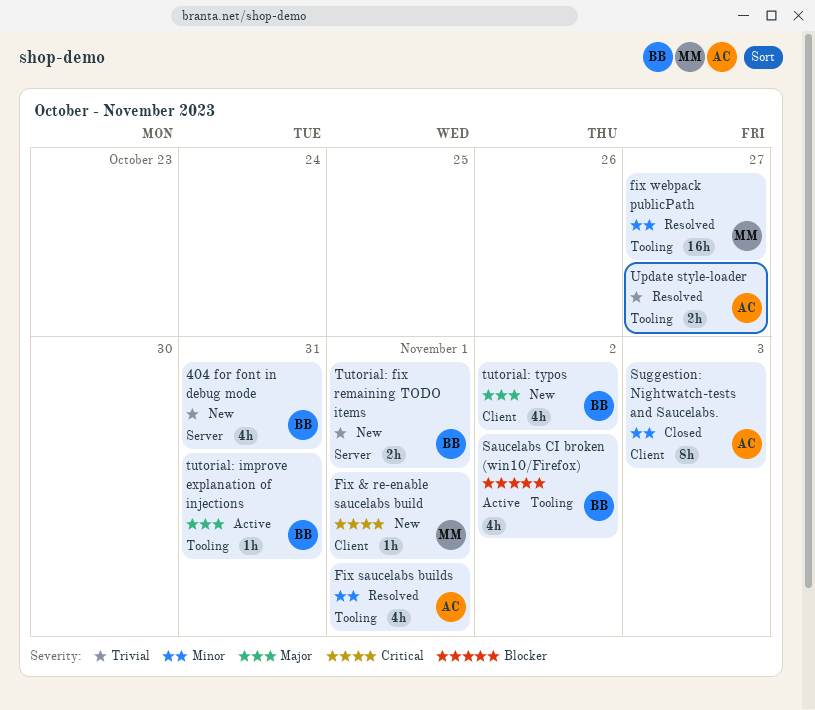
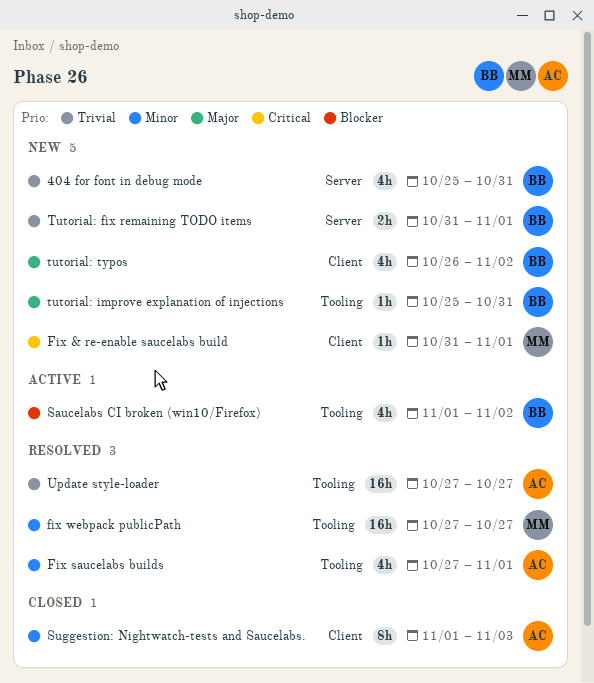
tutorial: improve explanation of injections, status: Active -> New
Update style-loader, estimate: 2h -> 16h

